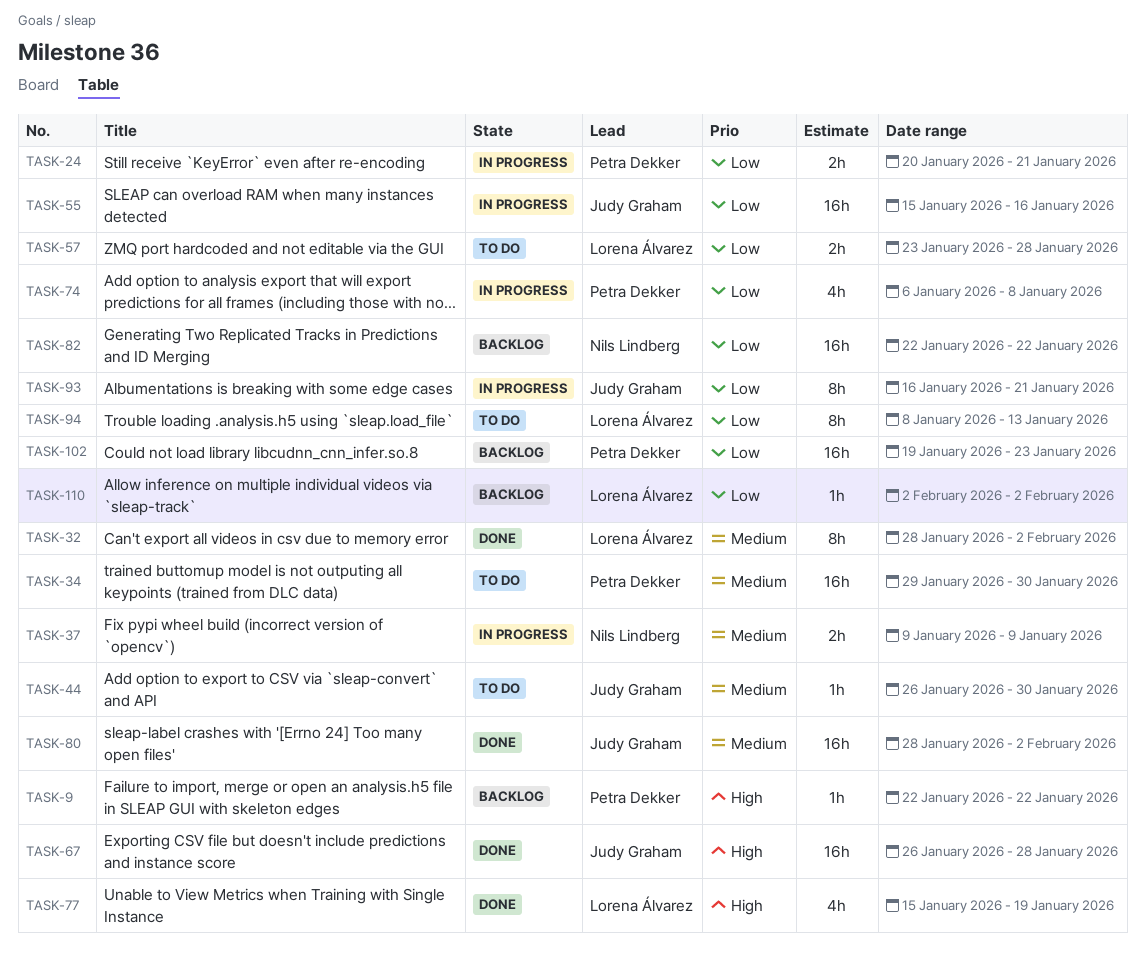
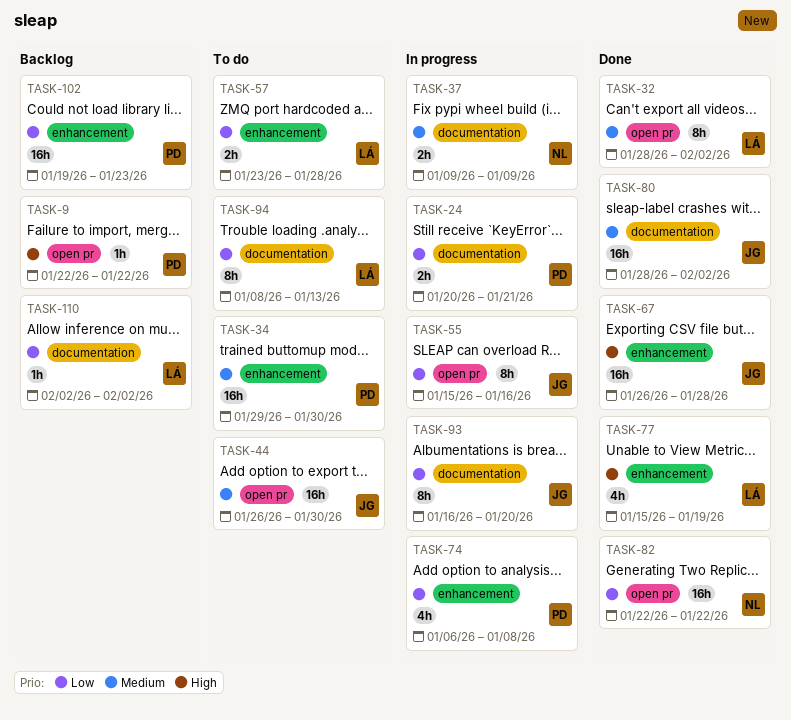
TASK-44, estimate: 1h -> 16h
TASK-55, estimate: 16h -> 8h
TASK-82, status: Backlog -> Done
TASK-93, due: Jan 21 -> Jan 20

